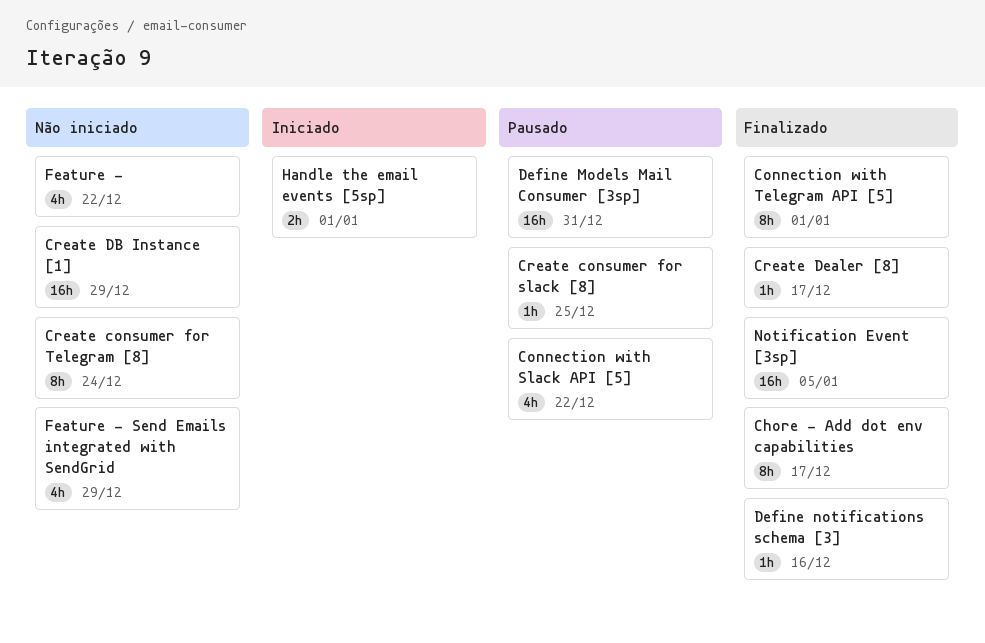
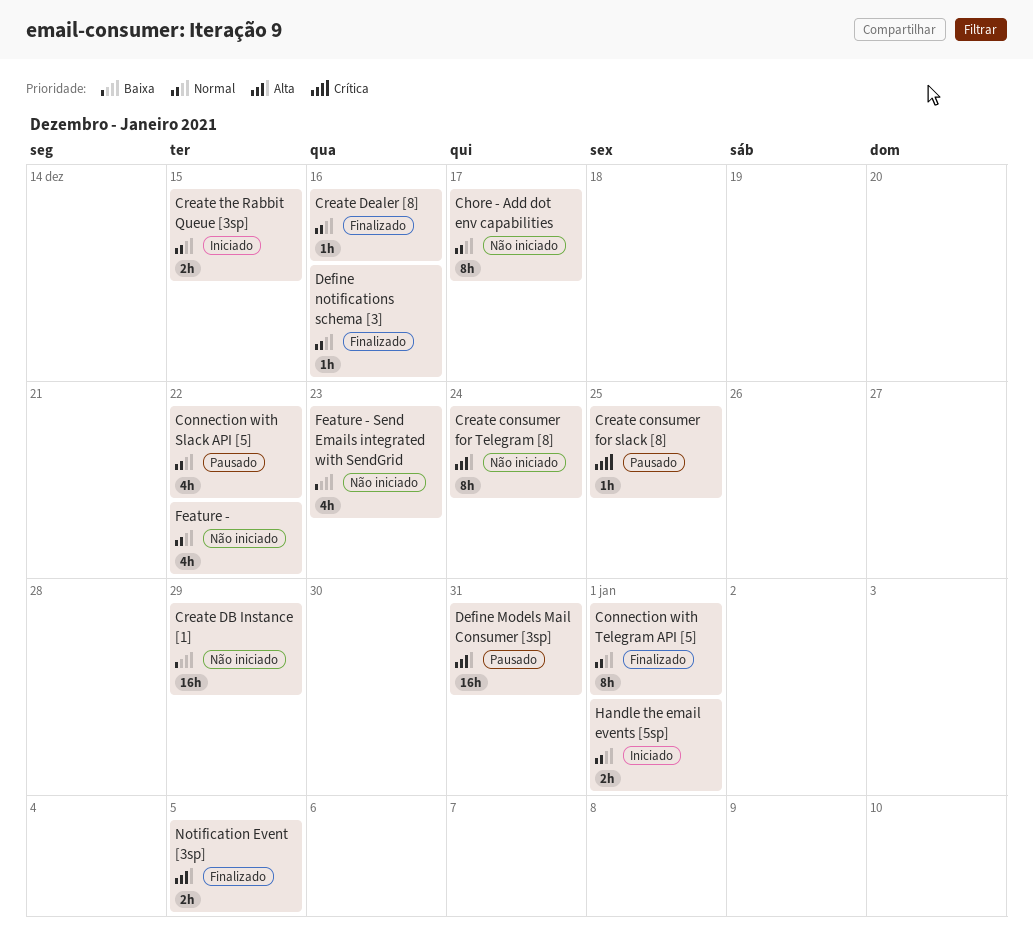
Chore - Add dot env capabilities, status: Finalizado -> Não iniciado
Create Dealer [8], due: Dec 17 -> Dec 16
Create the Rabbit Queue [3sp]: none -> present
Feature - Send Emails integrated with SendGrid, due: Dec 29 -> Dec 23
Notification Event [3sp], estimate: 16h -> 2h

